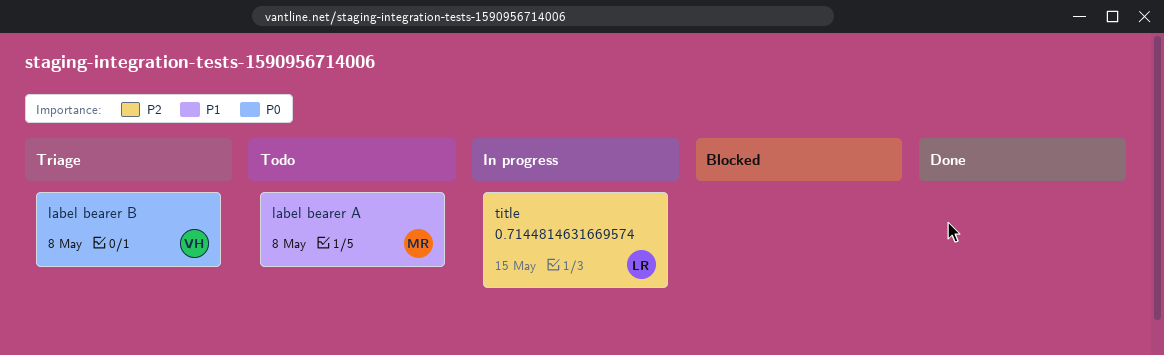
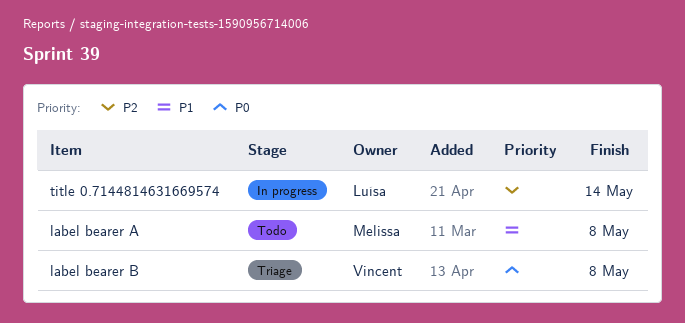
title 0.7144814631669574, due: May 15 -> May 14

